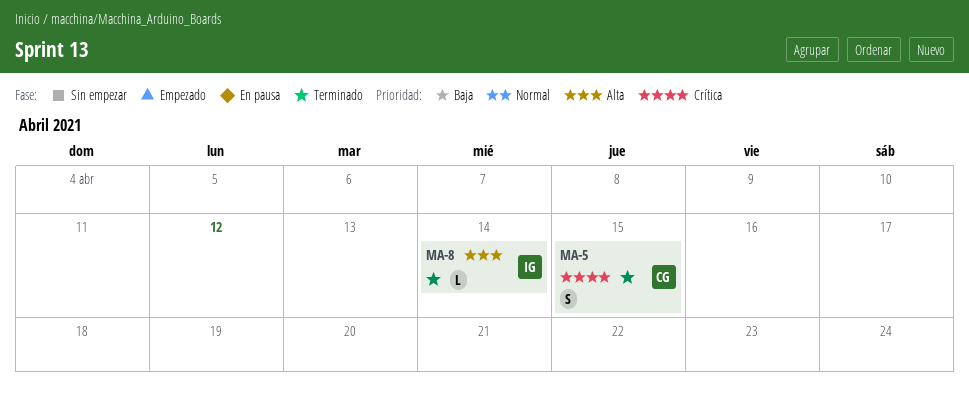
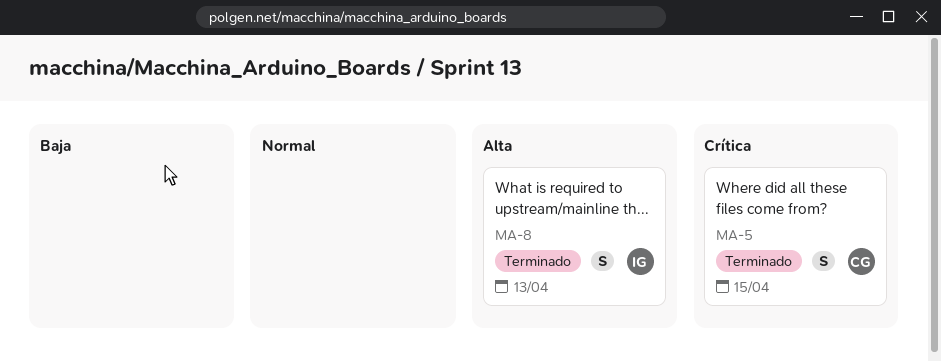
MA-8, estimate: L -> S
MA-8, due: Apr 14 -> Apr 13

